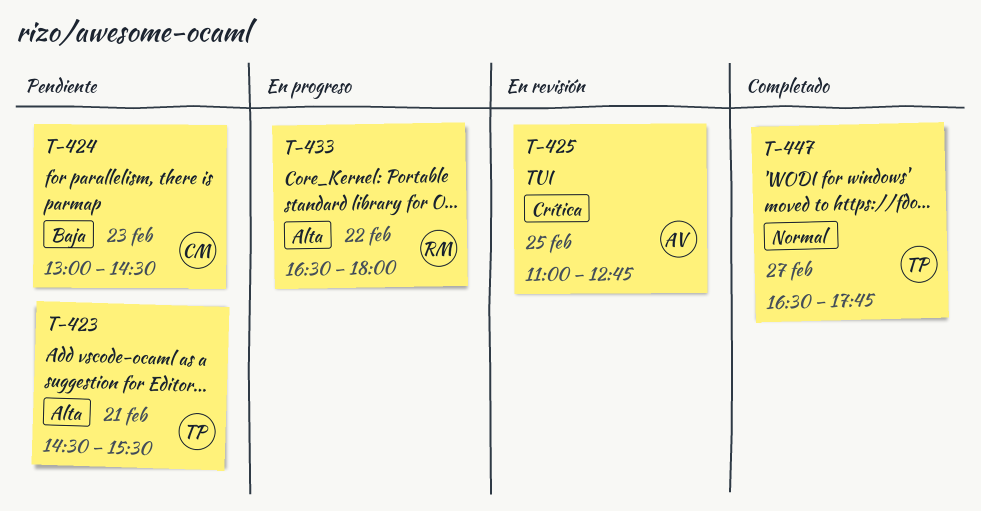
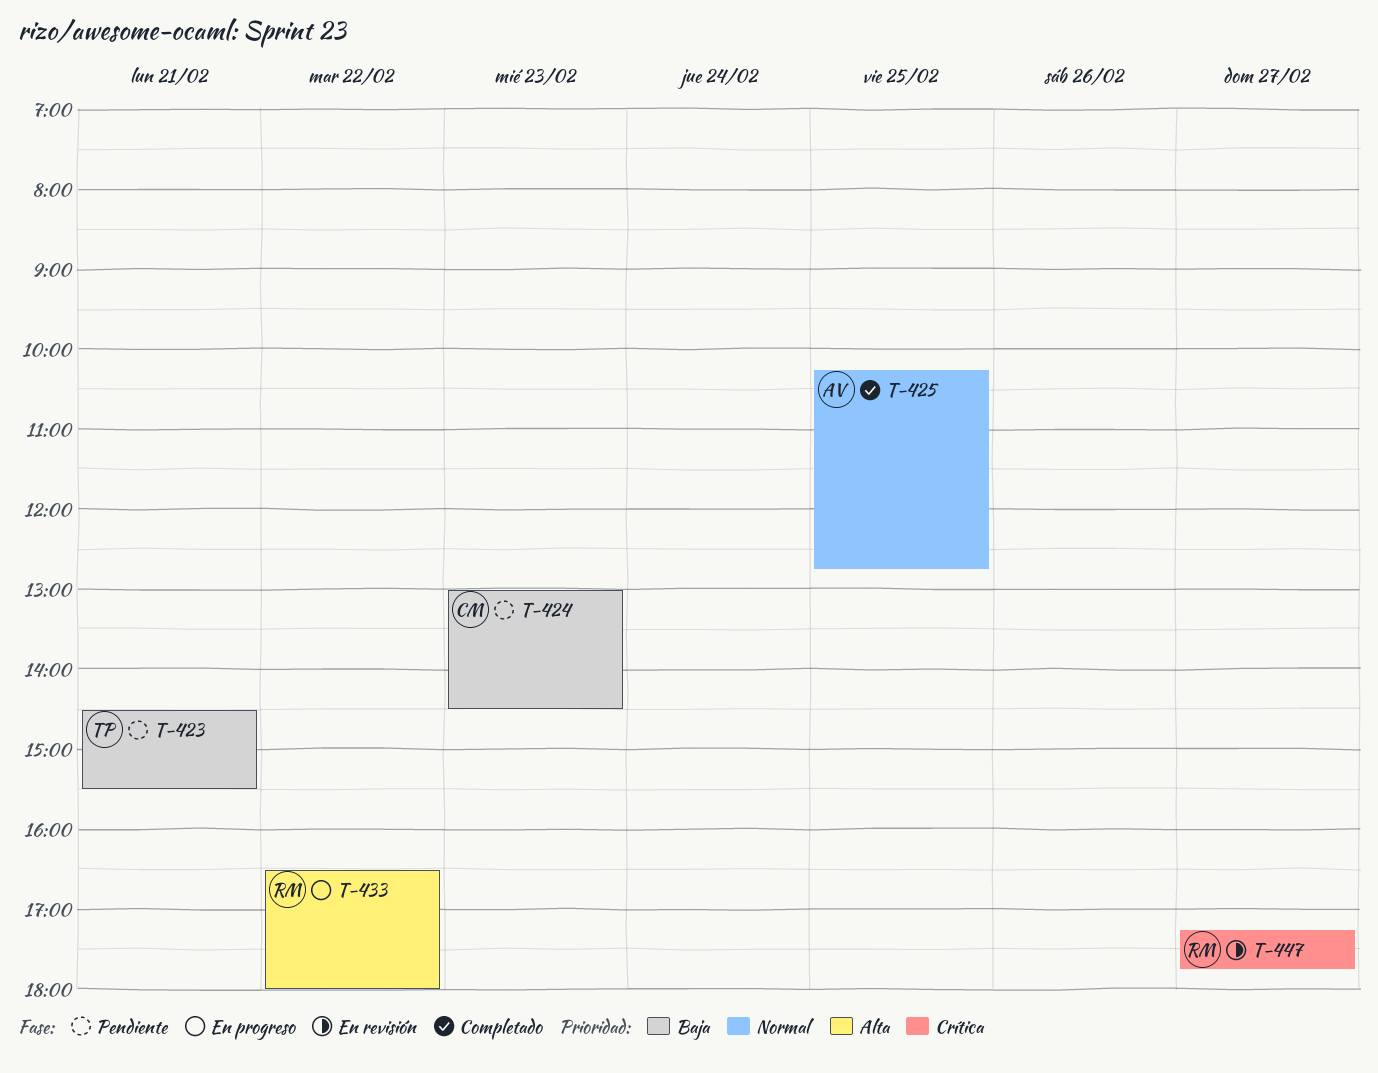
T-423, priority: Alta -> Baja
T-425, status: En revisión -> Completado
T-425, priority: Crítica -> Normal
T-425, begins: 11:00 -> 10:15
T-447, status: Completado -> En revisión
T-447, owner: TP -> RM
T-447, priority: Normal -> Crítica
T-447, begins: 16:30 -> 17:15

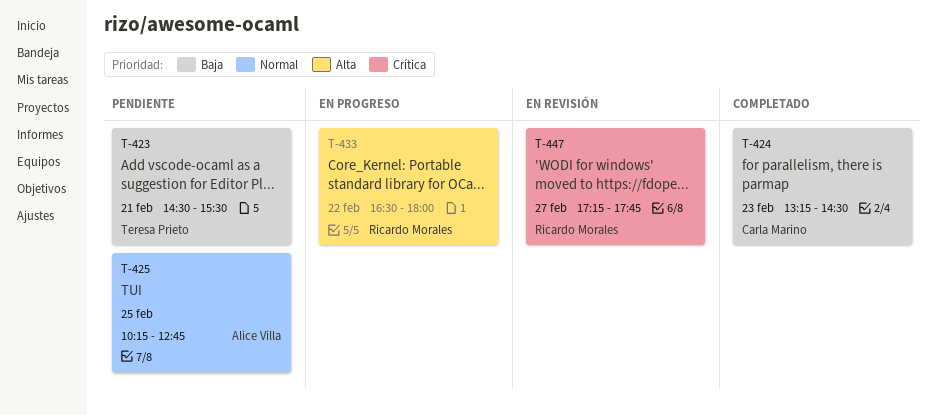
T-424, status: Pendiente -> Completado
T-424, begins: 13:00 -> 13:15
T-425, status: Completado -> Pendiente

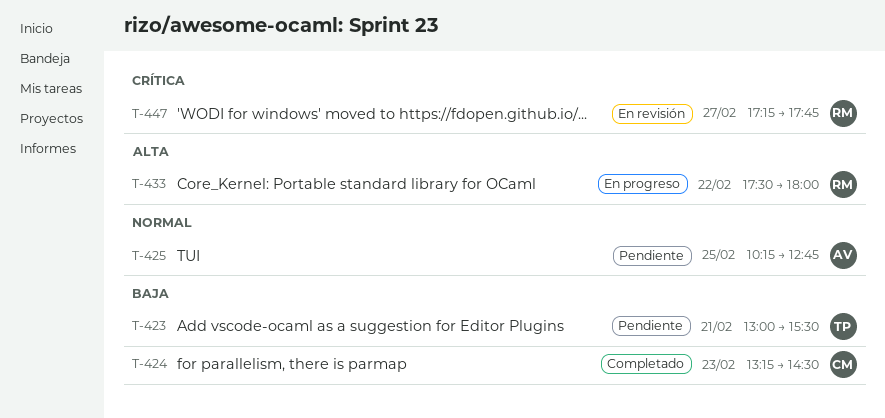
T-423, begins: 14:30 -> 13:00
T-433, begins: 16:30 -> 17:30

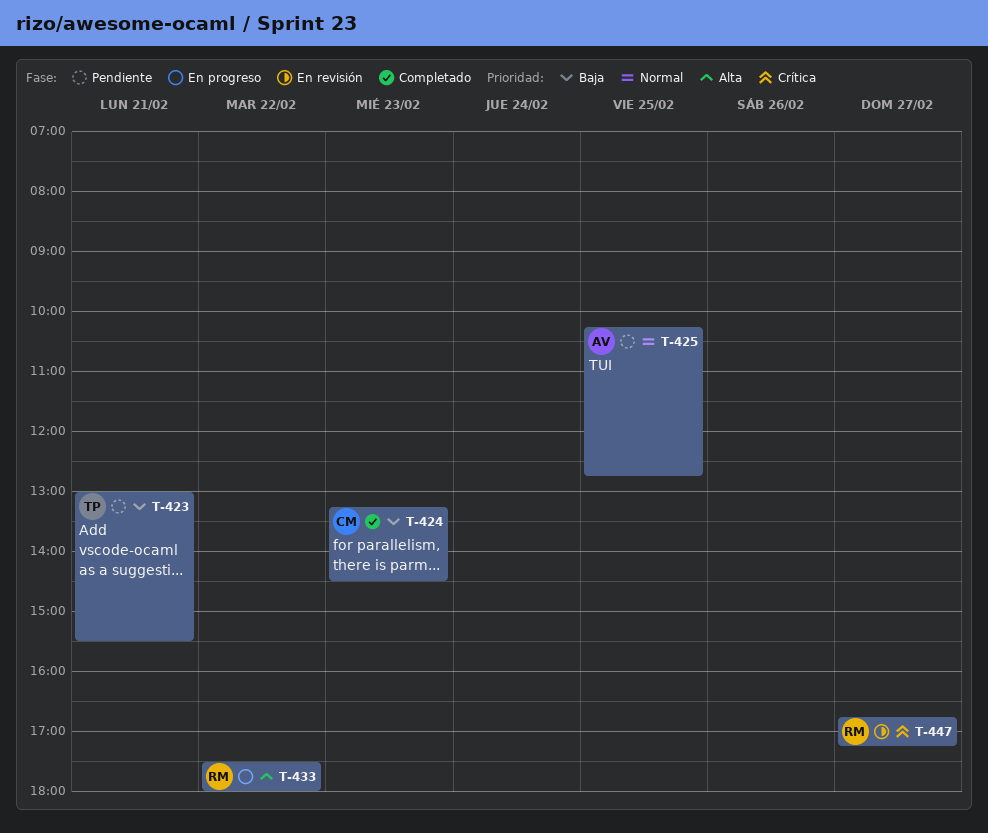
T-447, begins: 17:15 -> 16:45
T-447, ends: 17:45 -> 17:15

